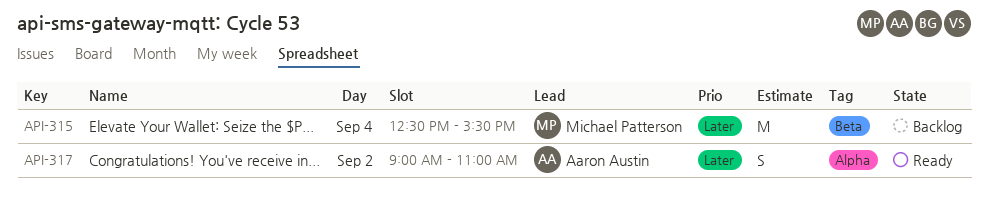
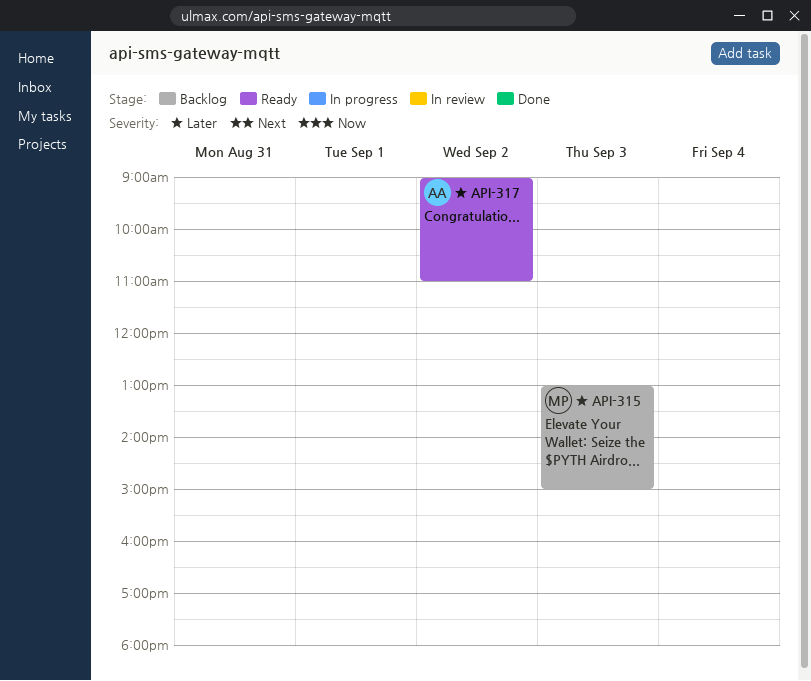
API-315, day: Sep 4 -> Sep 3
API-315, begins: 12:30 -> 13:00
API-315, ends: 15:30 -> 15:00

